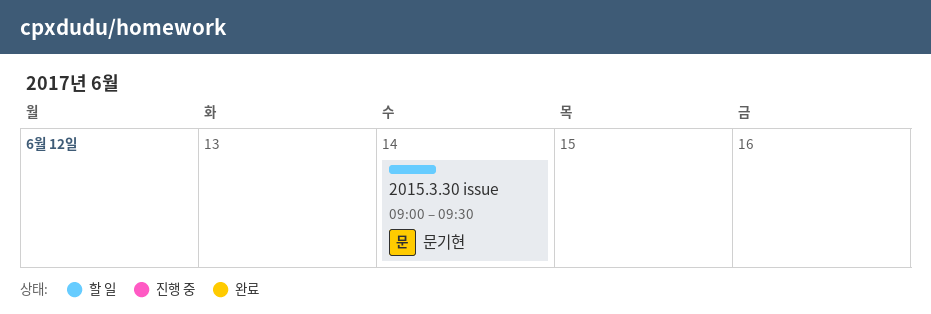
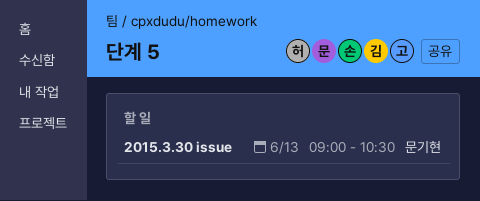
2015.3.30 issue, day: Jun 14 -> Jun 13
2015.3.30 issue, ends: 09:30 -> 10:30

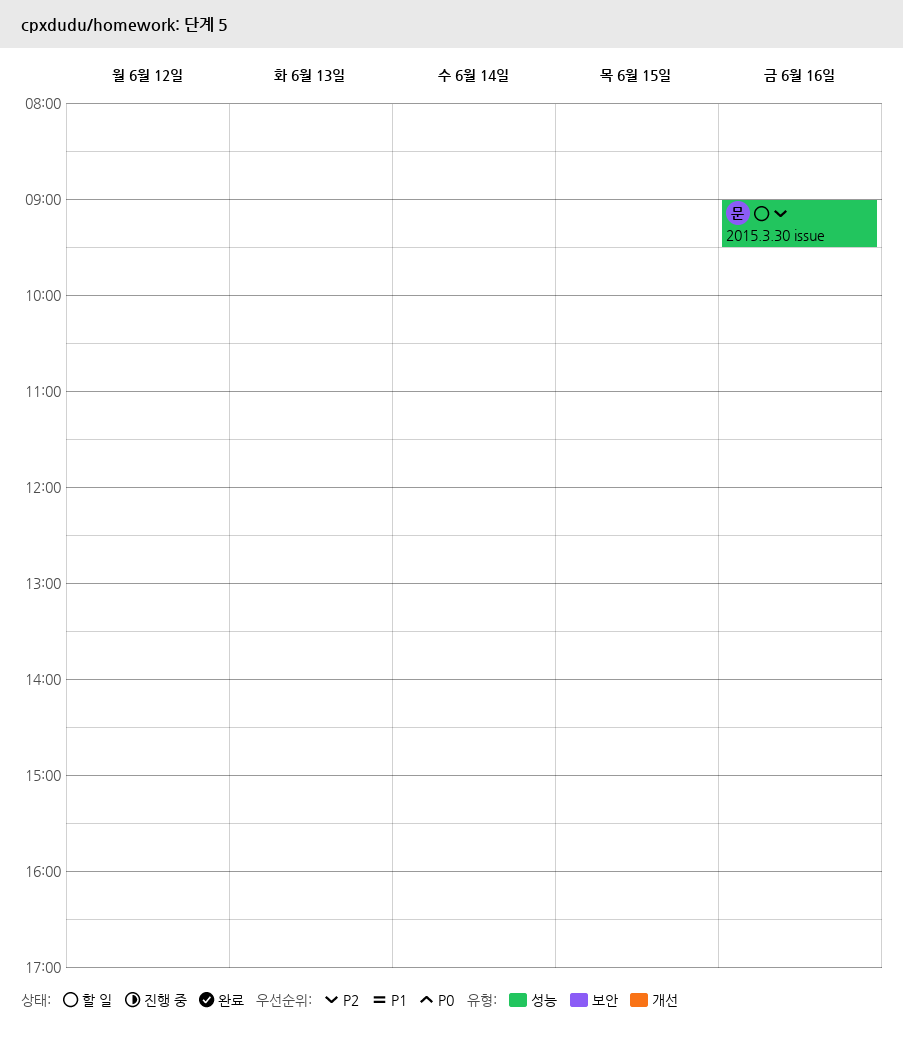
2015.3.30 issue, day: Jun 13 -> Jun 16
2015.3.30 issue, ends: 10:30 -> 09:30

